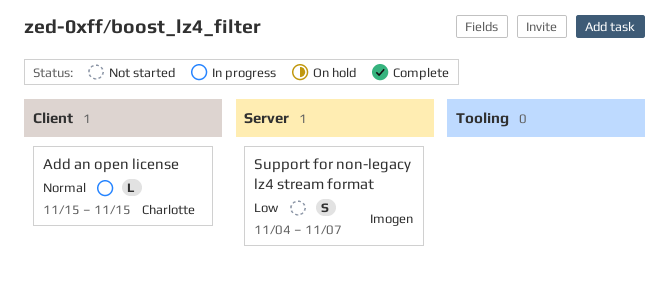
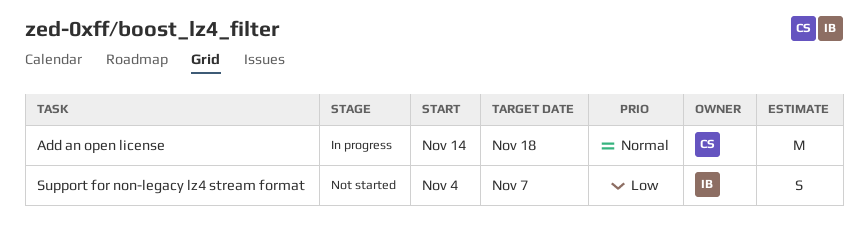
Add an open license, estimate: L -> M
Add an open license, start: Nov 15 -> Nov 14
Add an open license, due: Nov 15 -> Nov 18

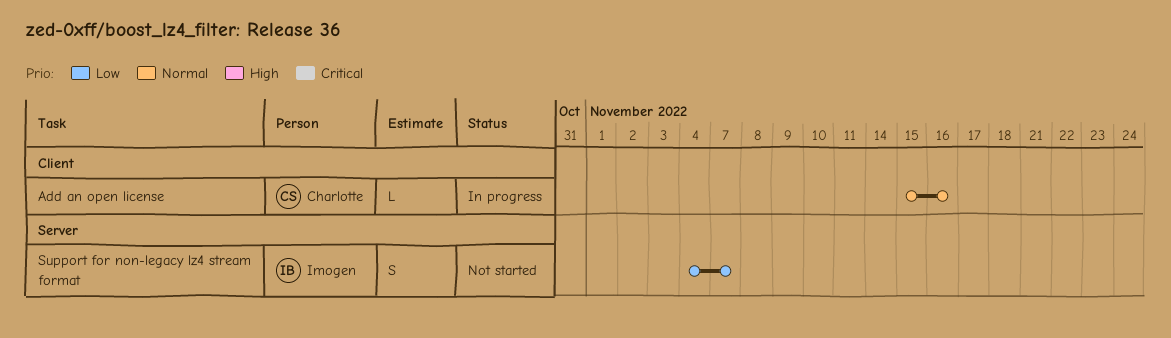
Add an open license, estimate: M -> L
Add an open license, start: Nov 14 -> Nov 15
Add an open license, due: Nov 18 -> Nov 16

